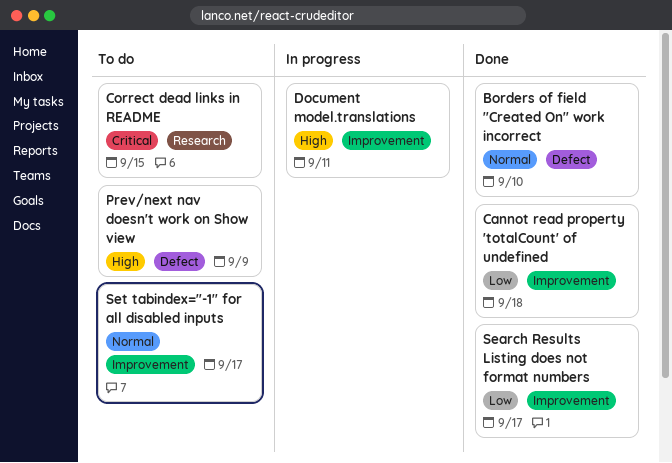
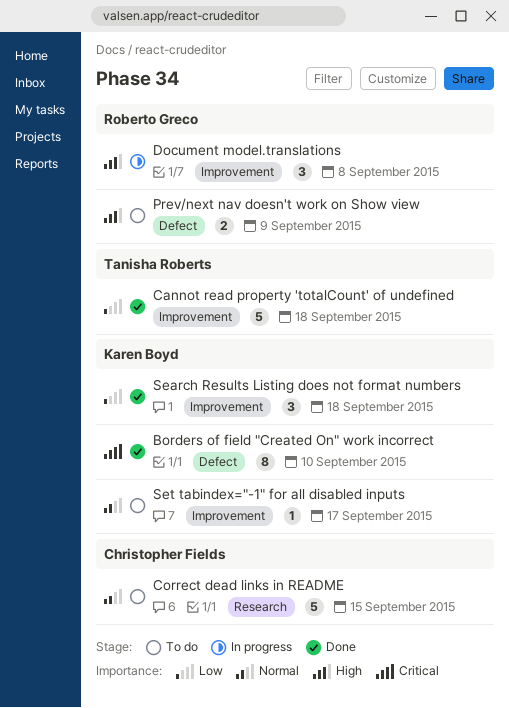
Borders of field "Created On" work incorrect, priority: Normal -> Critical
Correct dead links in README, priority: Critical -> Normal
Document model.translations, due: Sep 11 -> Sep 8
Search Results Listing does not format numbers, due: Sep 17 -> Sep 18

